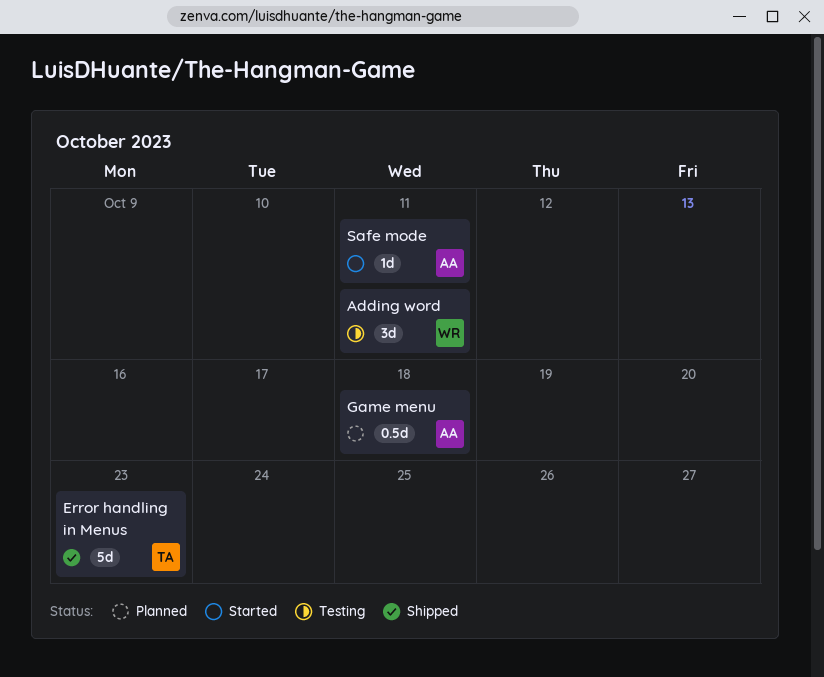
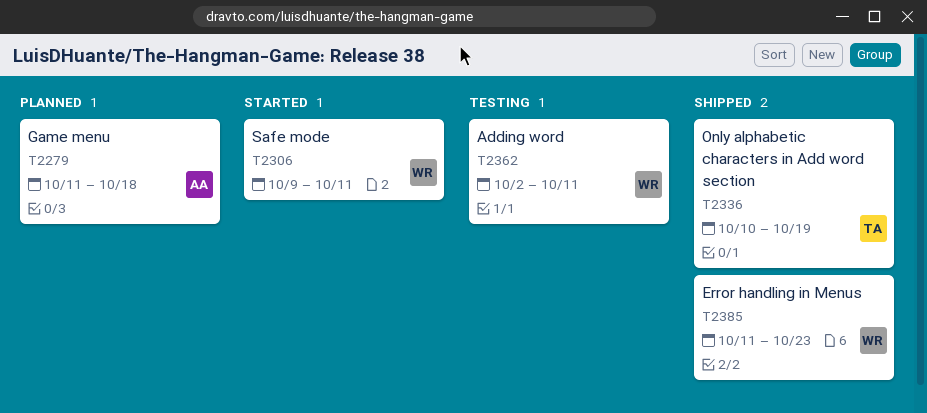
Error handling in Menus, owner: TA -> WR
Only alphabetic characters in Add word section: none -> present
Safe mode, owner: AA -> WR

